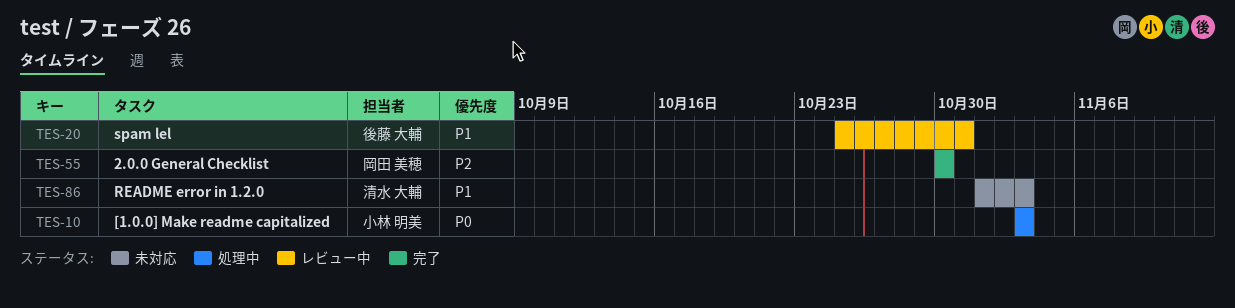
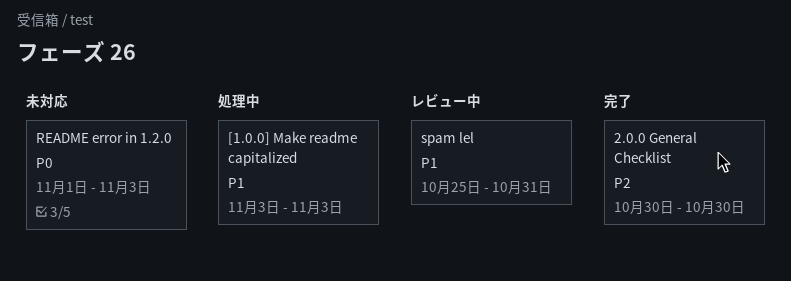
[1.0.0] Make readme capitalized, priority: P0 -> P1
README error in 1.2.0, priority: P1 -> P0

